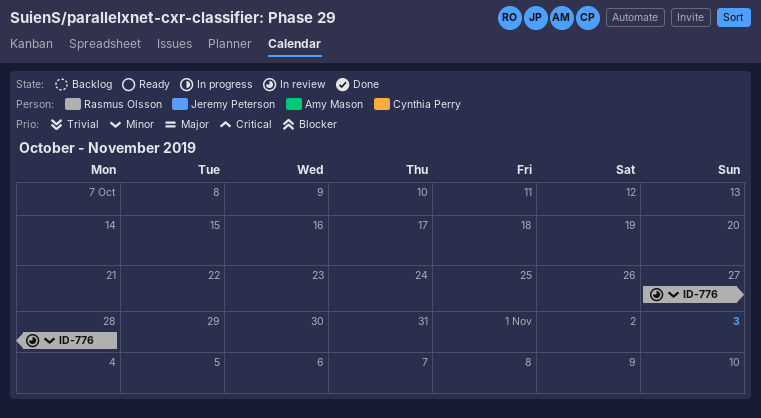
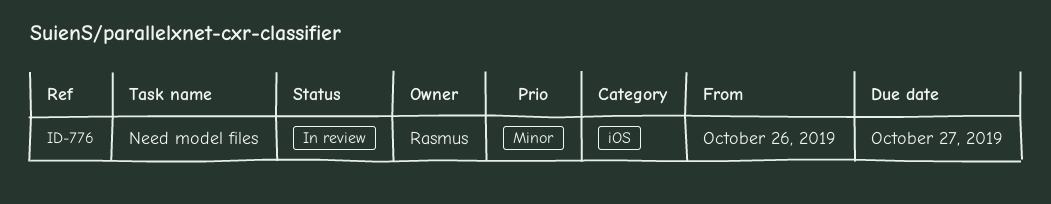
ID-776, start: Oct 27 -> Oct 26
ID-776, due: Oct 28 -> Oct 27

